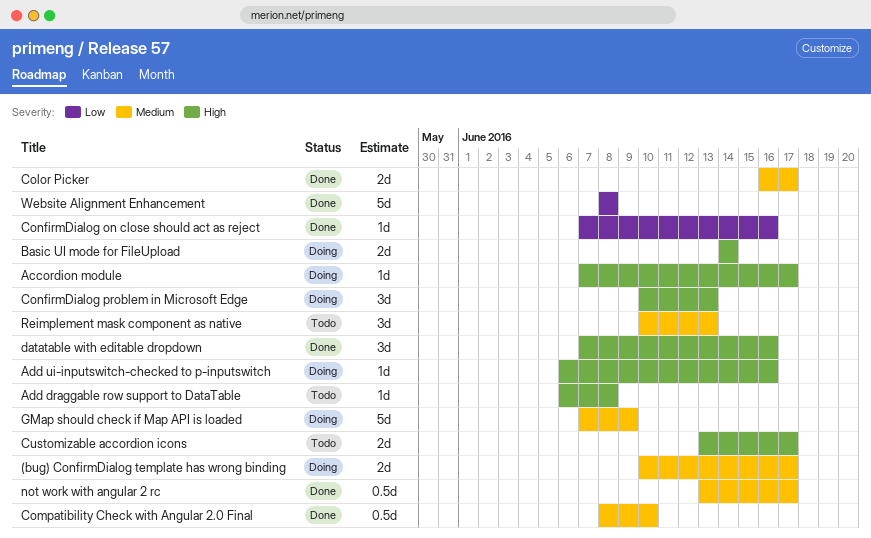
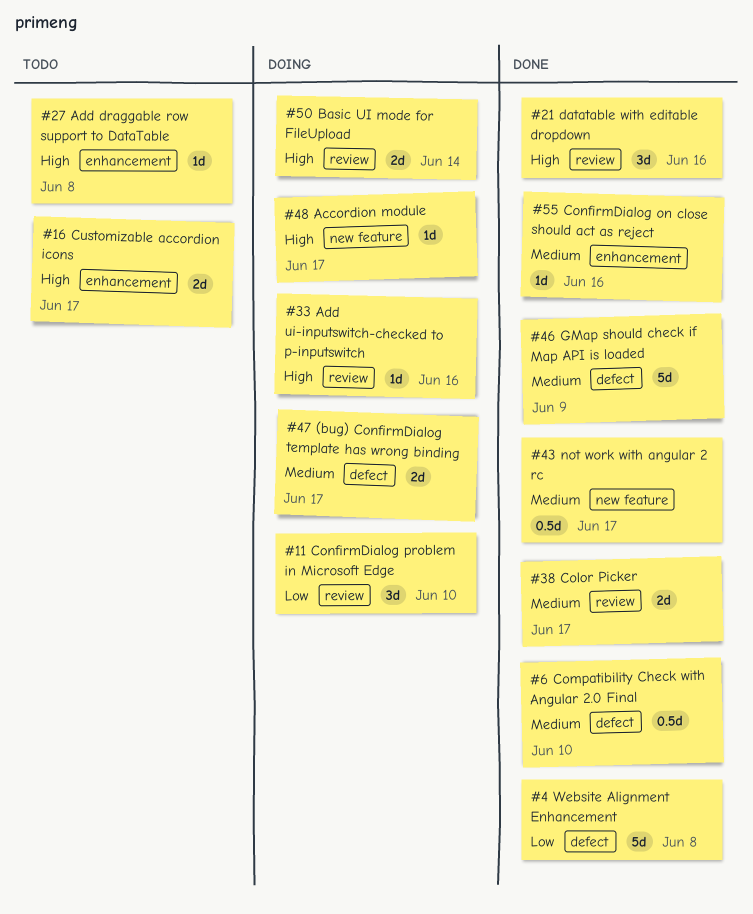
ConfirmDialog on close should act as reject, priority: Low -> Medium
ConfirmDialog problem in Microsoft Edge, priority: High -> Low
ConfirmDialog problem in Microsoft Edge, due: Jun 13 -> Jun 10
GMap should check if Map API is loaded, status: Doing -> Done
Reimplement mask component as native: present -> none

